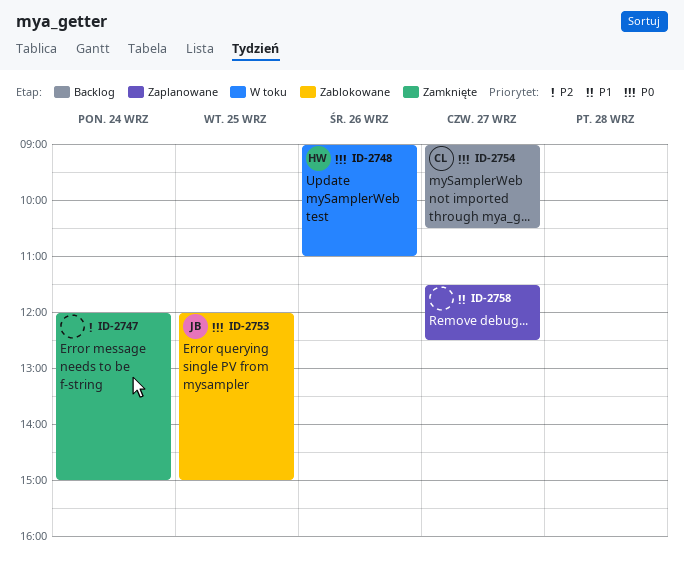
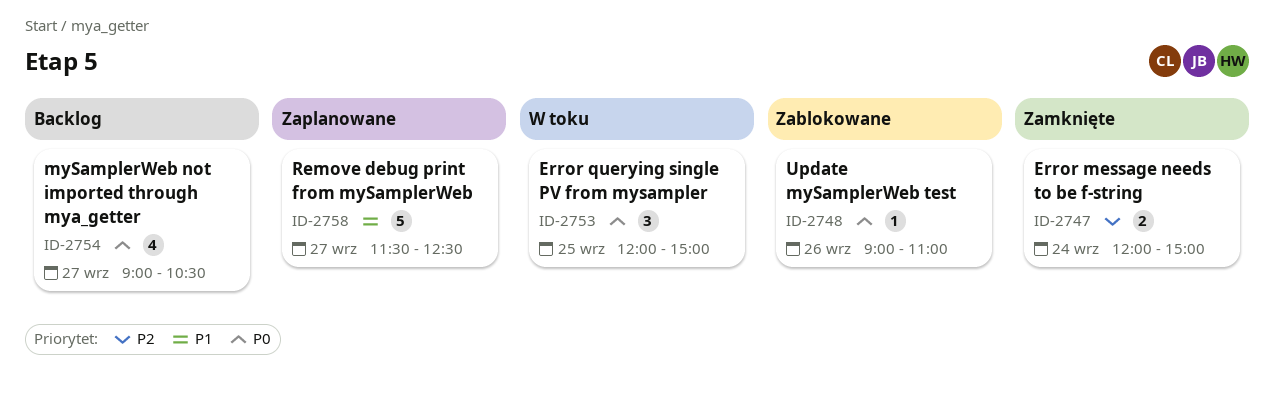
ID-2748, status: W toku -> Zablokowane
ID-2753, status: Zablokowane -> W toku

